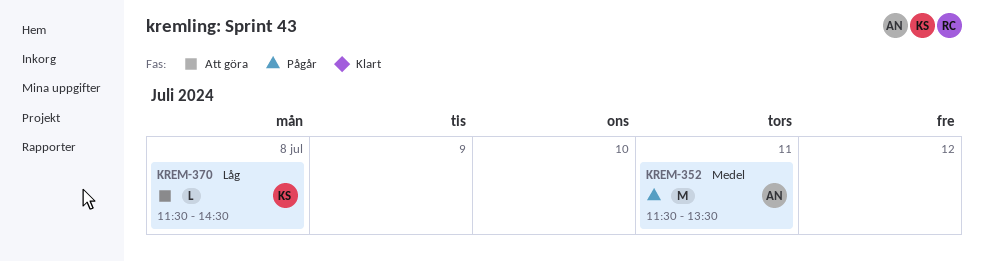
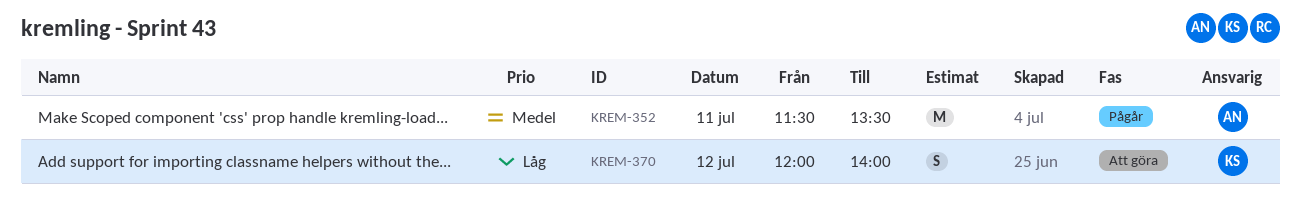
KREM-370, estimate: L -> S
KREM-370, day: Jul 8 -> Jul 12
KREM-370, begins: 11:30 -> 12:00
KREM-370, ends: 14:30 -> 14:00

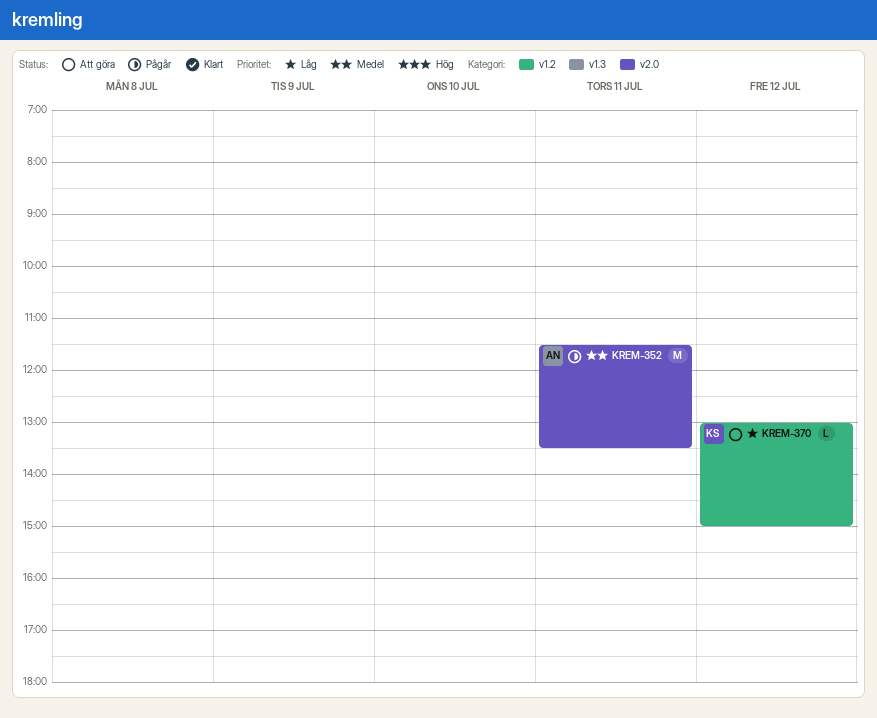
KREM-370, estimate: S -> L
KREM-370, begins: 12:00 -> 13:00
KREM-370, ends: 14:00 -> 15:00

